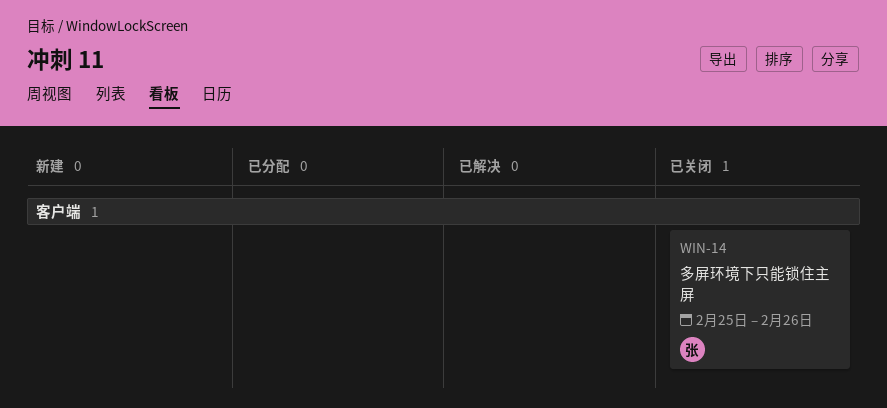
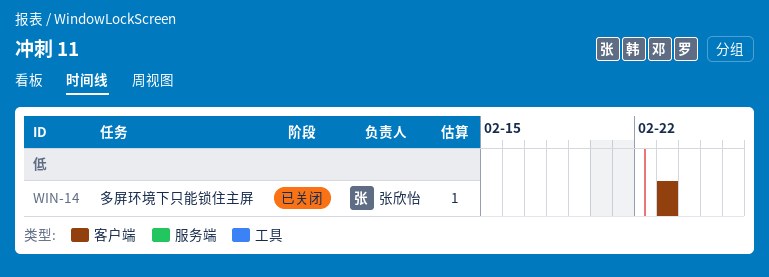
WIN-14, start: Feb 25 -> Feb 23
WIN-14, due: Feb 26 -> Feb 23

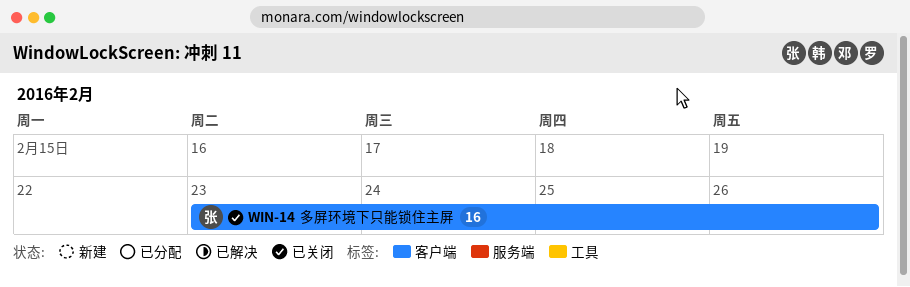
WIN-14, estimate: 1 -> 16
WIN-14, due: Feb 23 -> Feb 26

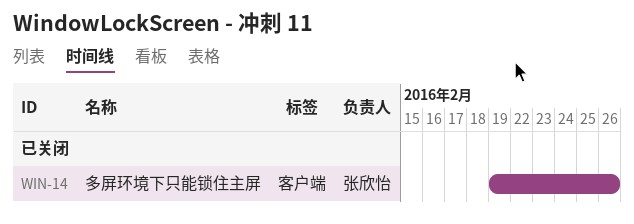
WIN-14, start: Feb 23 -> Feb 19

